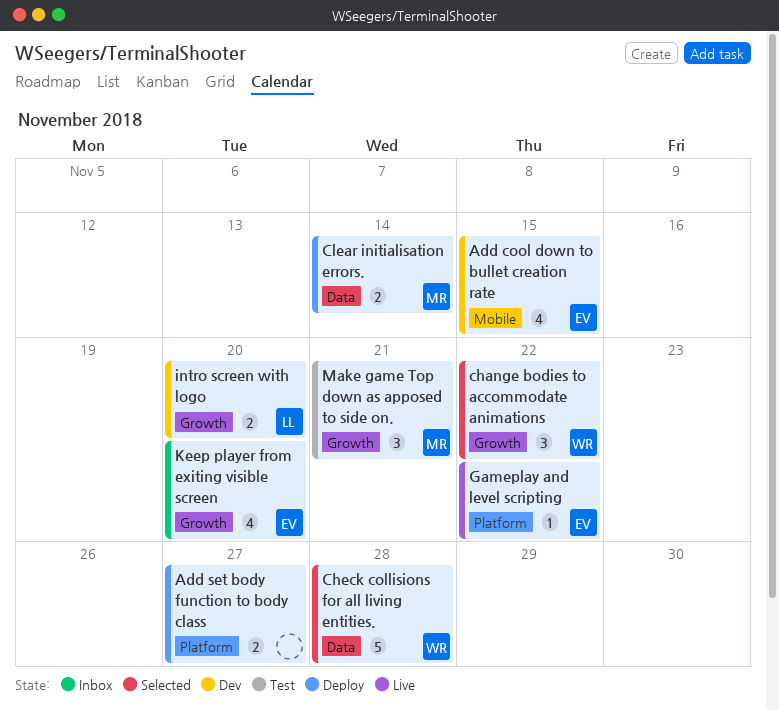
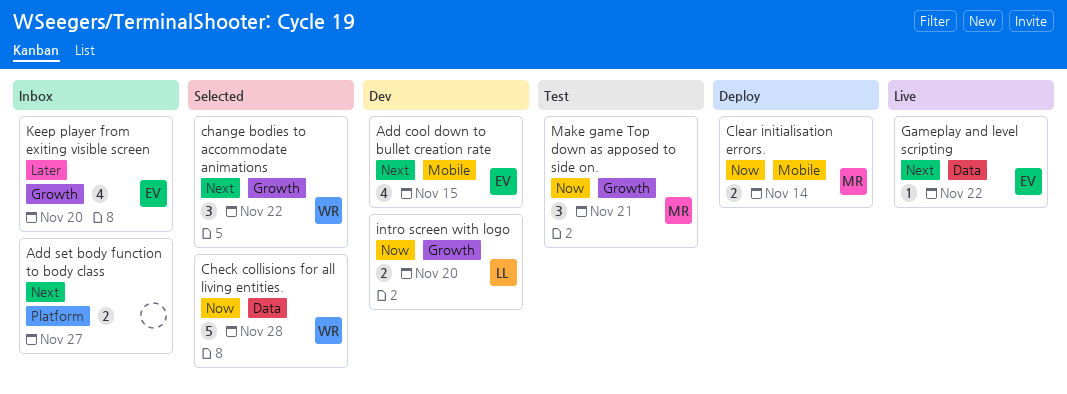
Add set body function to body class, status: Deploy -> Inbox
Clear initialisation errors., label: Data -> Mobile
Gameplay and level scripting, label: Platform -> Data

